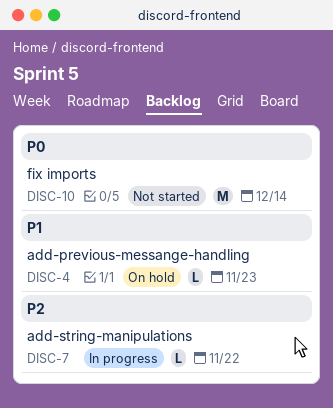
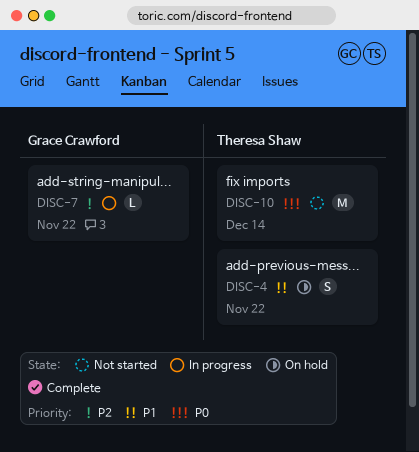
DISC-4, estimate: L -> S
DISC-4, due: Nov 23 -> Nov 22

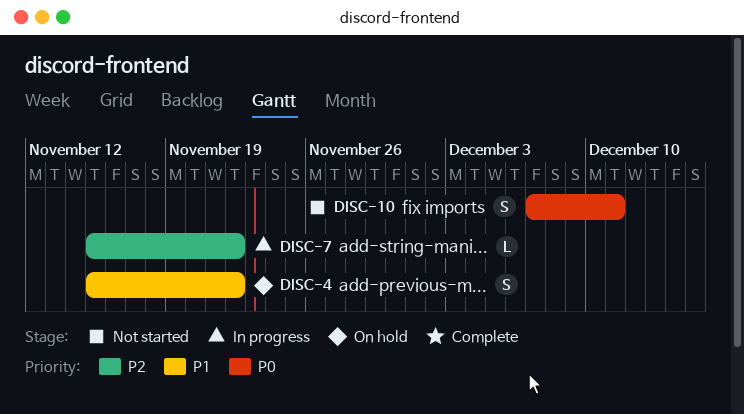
DISC-10, estimate: M -> S
DISC-10, due: Dec 14 -> Dec 11

